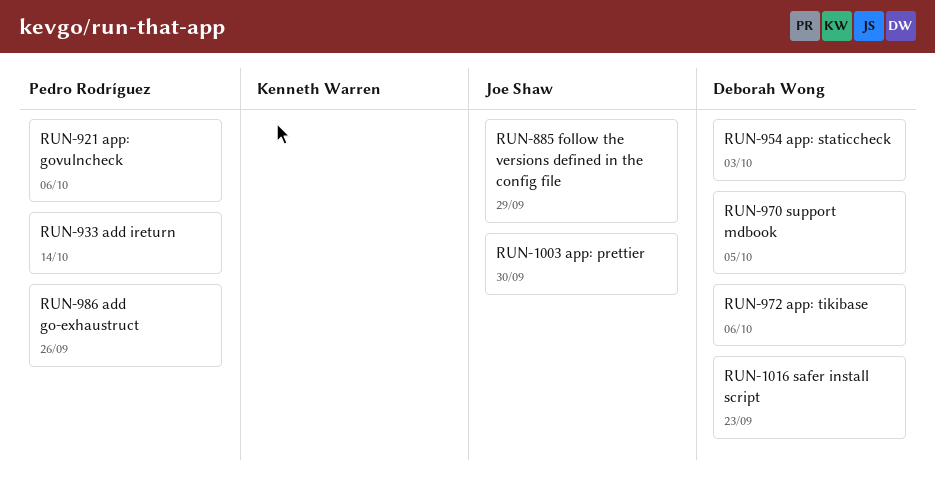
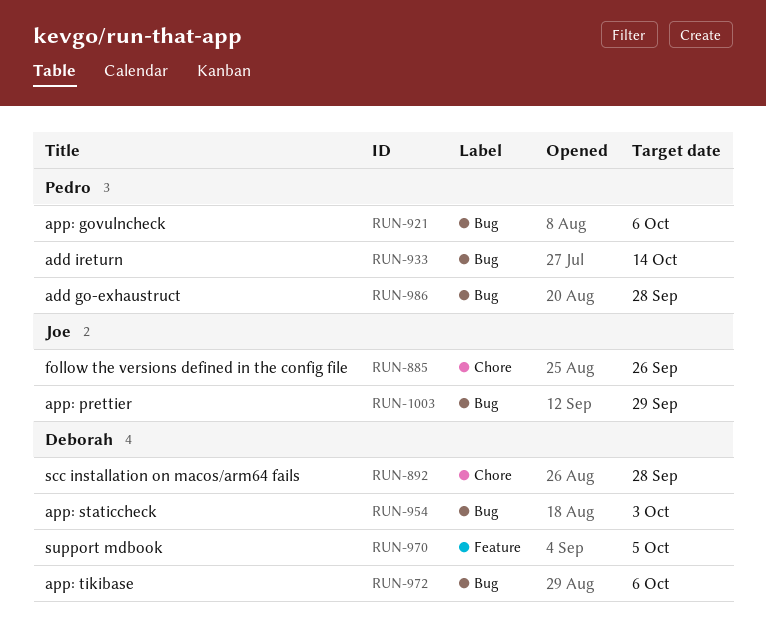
RUN-885, due: Sep 29 -> Sep 26
RUN-892: none -> present
RUN-986, due: Sep 26 -> Sep 28
RUN-1003, due: Sep 30 -> Sep 29
RUN-1016: present -> none

